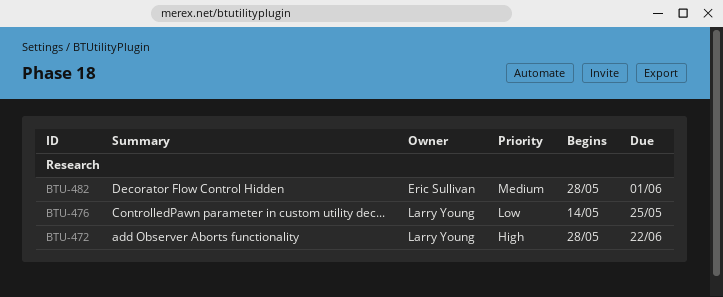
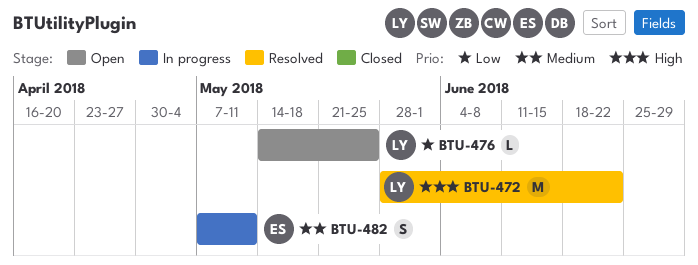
BTU-482, start: May 28 -> May 7
BTU-482, due: Jun 1 -> May 11

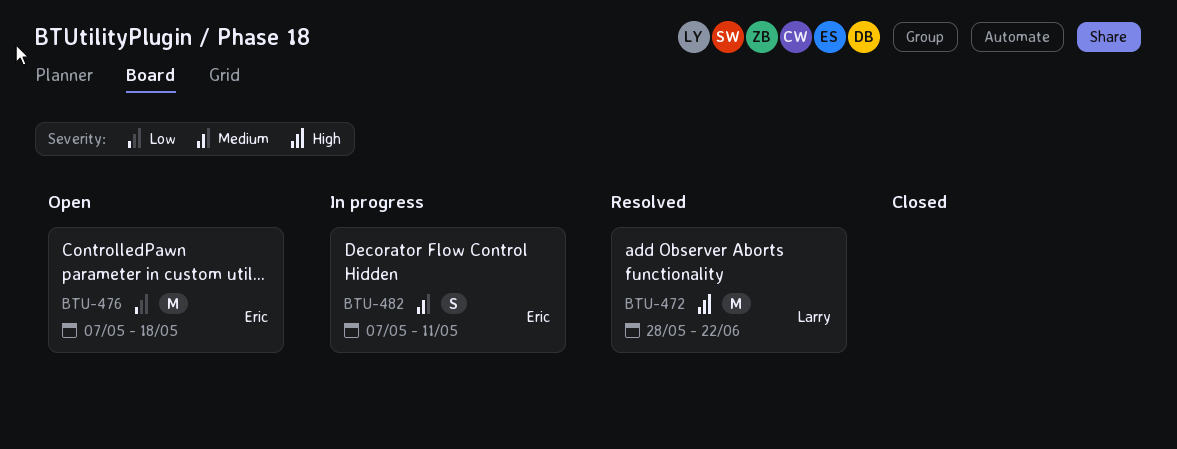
BTU-476, owner: Larry -> Eric
BTU-476, estimate: L -> M
BTU-476, start: May 14 -> May 7
BTU-476, due: May 25 -> May 18

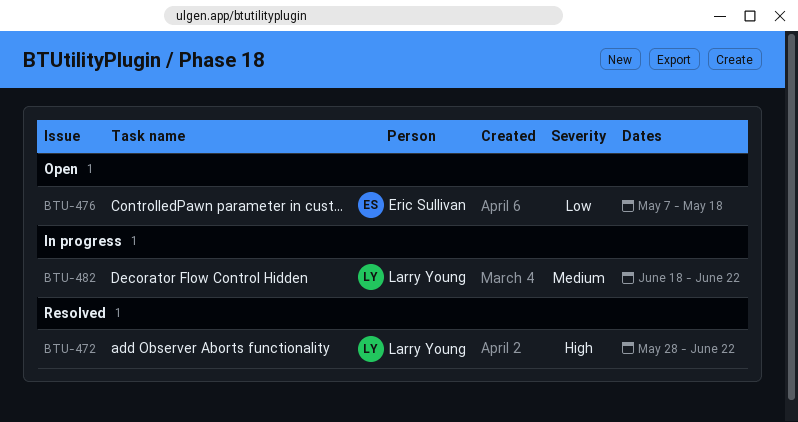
BTU-482, owner: Eric Sullivan -> Larry Young
BTU-482, start: May 7 -> Jun 18
BTU-482, due: May 11 -> Jun 22

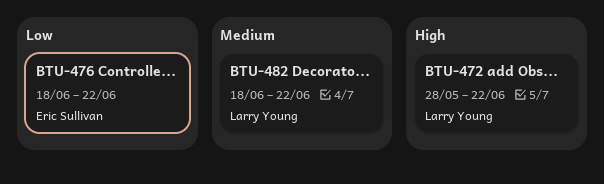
BTU-476, start: May 7 -> Jun 18
BTU-476, due: May 18 -> Jun 22

